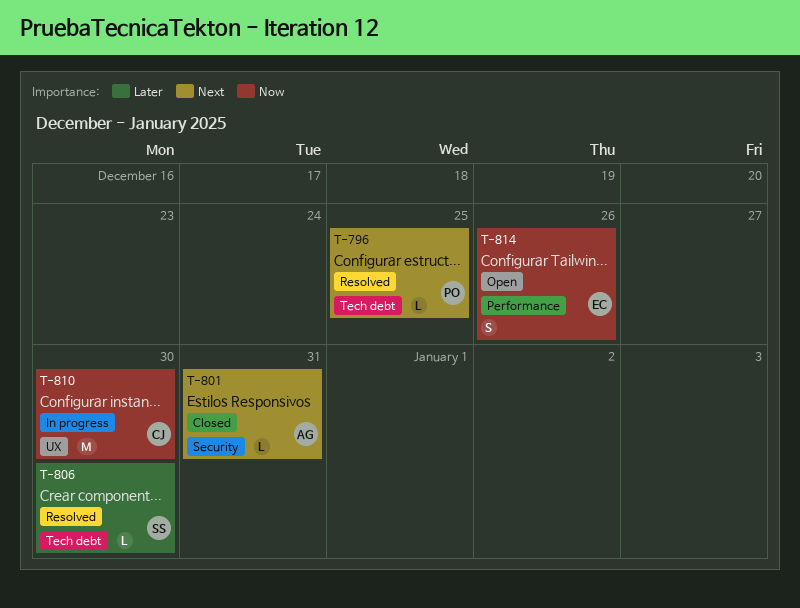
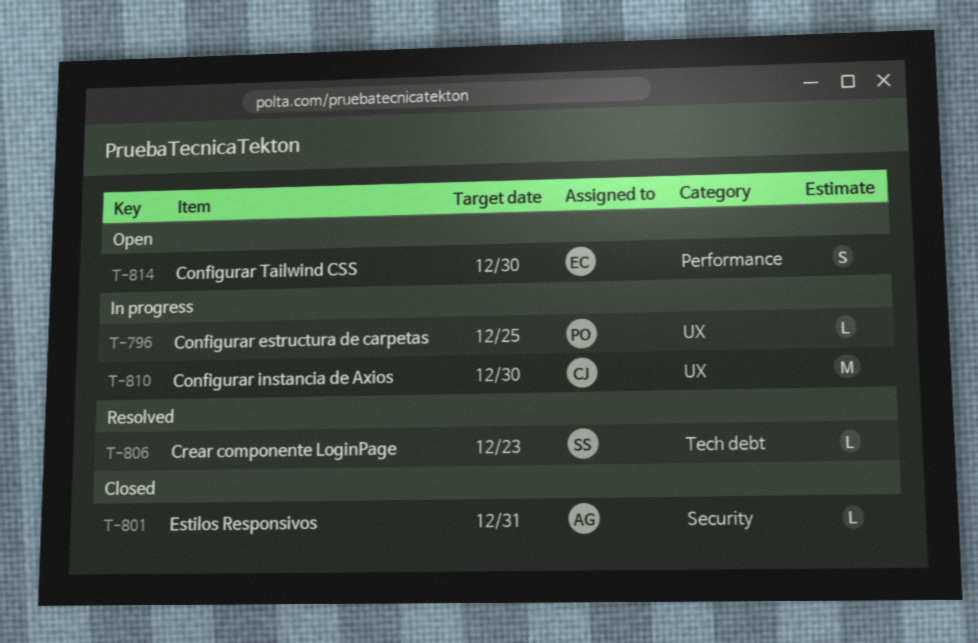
T-796, status: Resolved -> In progress
T-796, label: Tech debt -> UX
T-806, due: Dec 30 -> Dec 23
T-814, due: Dec 26 -> Dec 30

